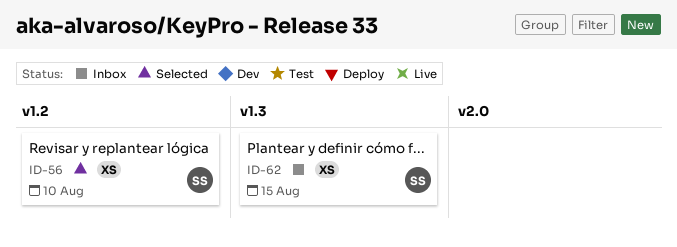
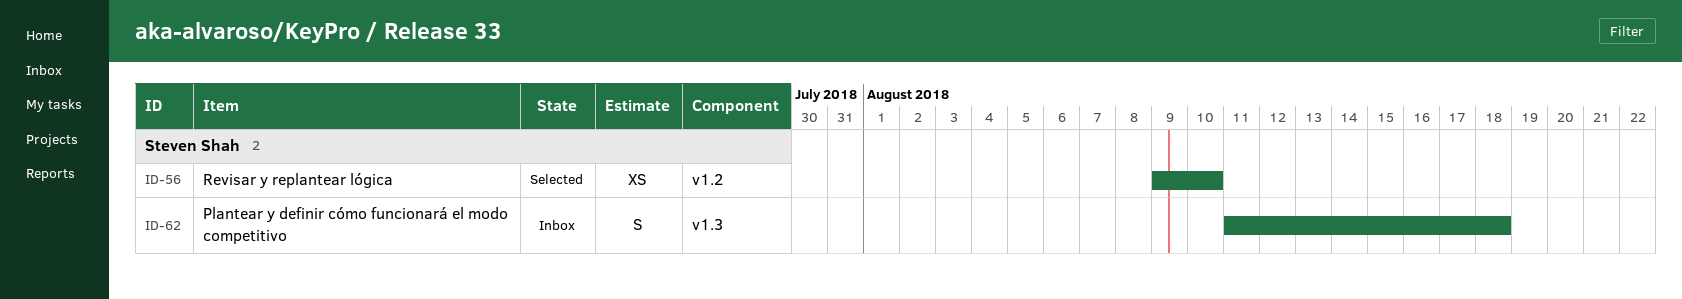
ID-62, estimate: XS -> S
ID-62, due: Aug 15 -> Aug 18

